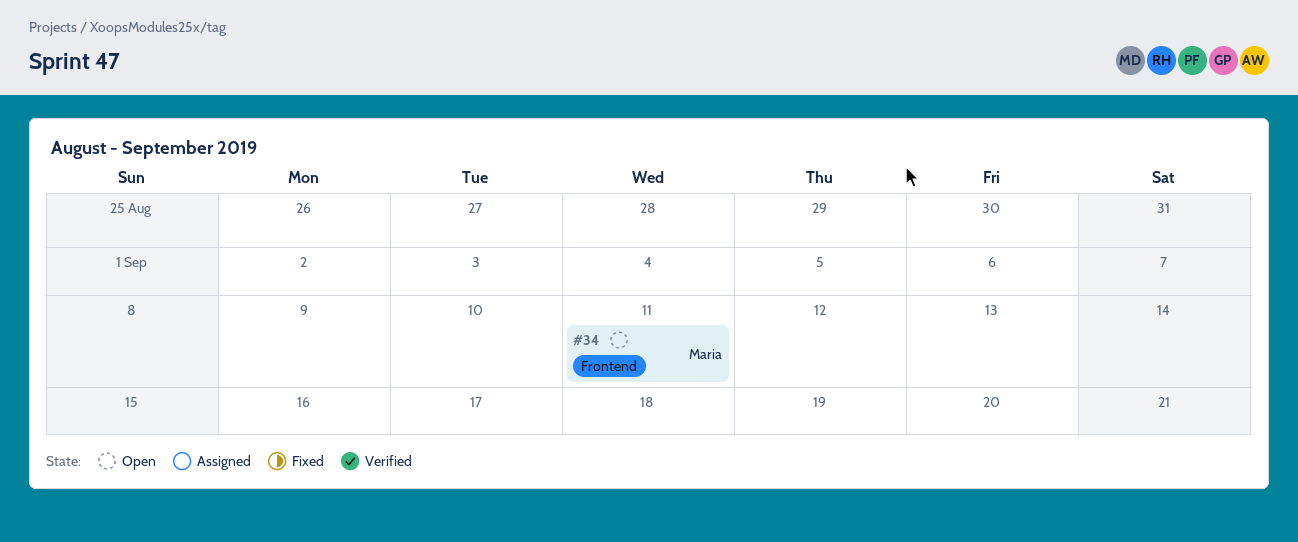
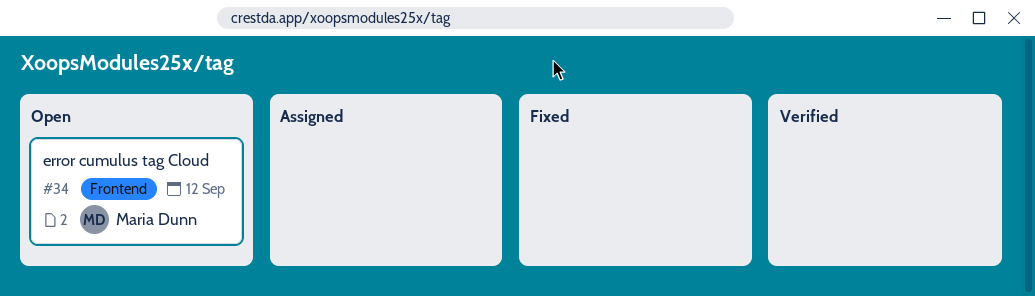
#34, due: Sep 11 -> Sep 12

